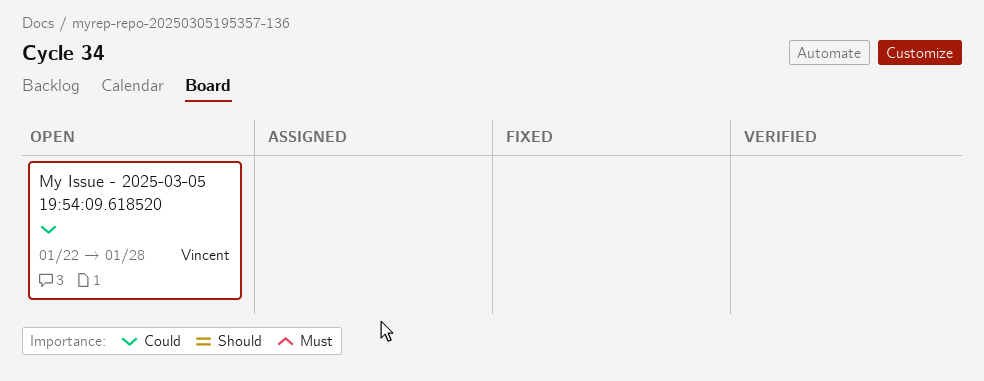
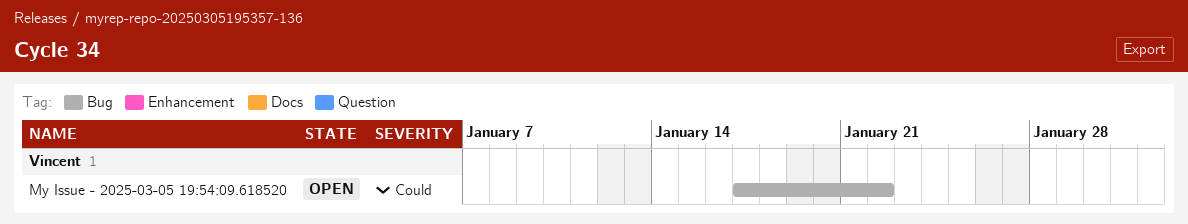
My Issue - 2025-03-05 19:54:09.618520, start: Jan 22 -> Jan 17
My Issue - 2025-03-05 19:54:09.618520, due: Jan 28 -> Jan 22

